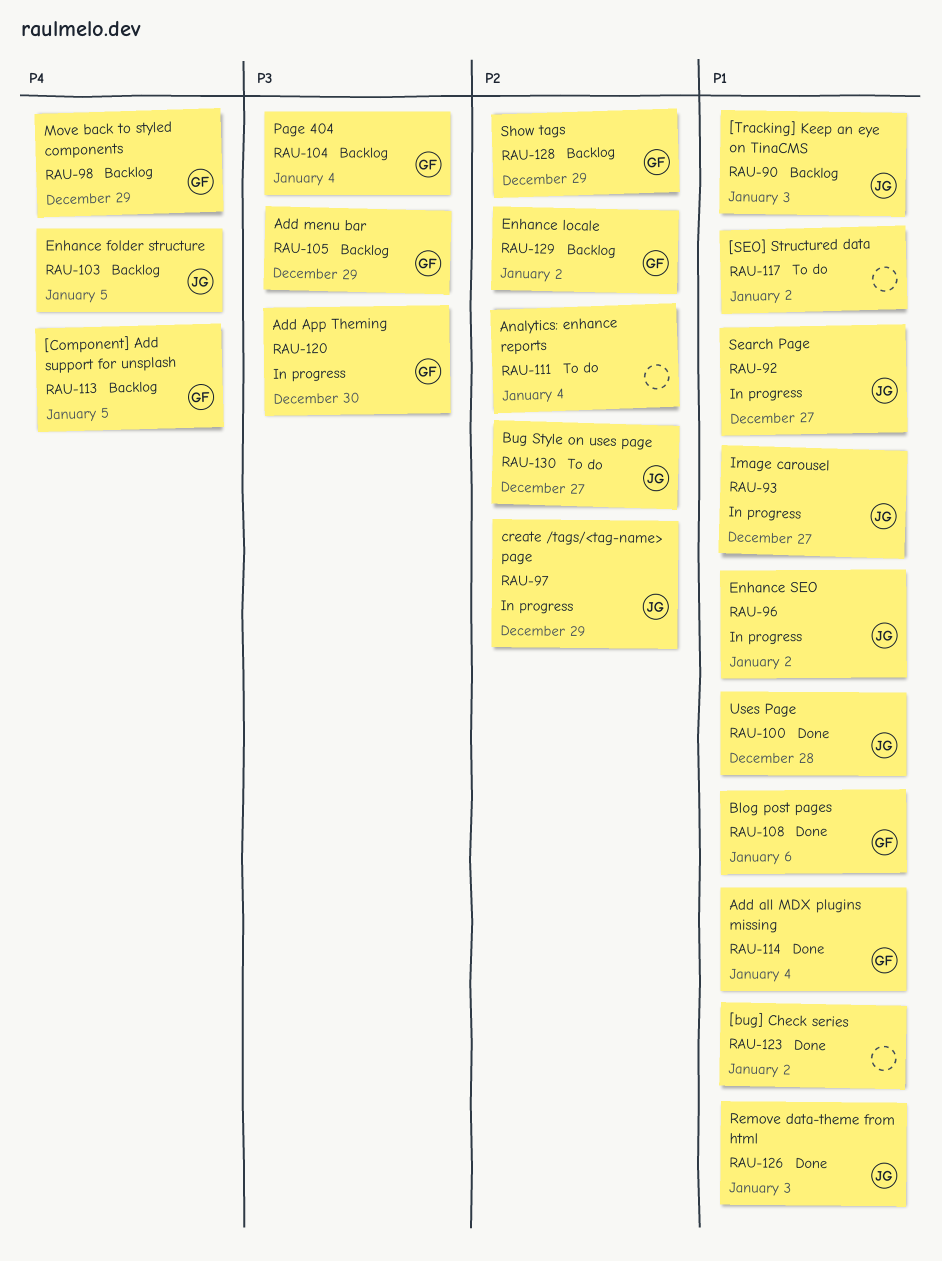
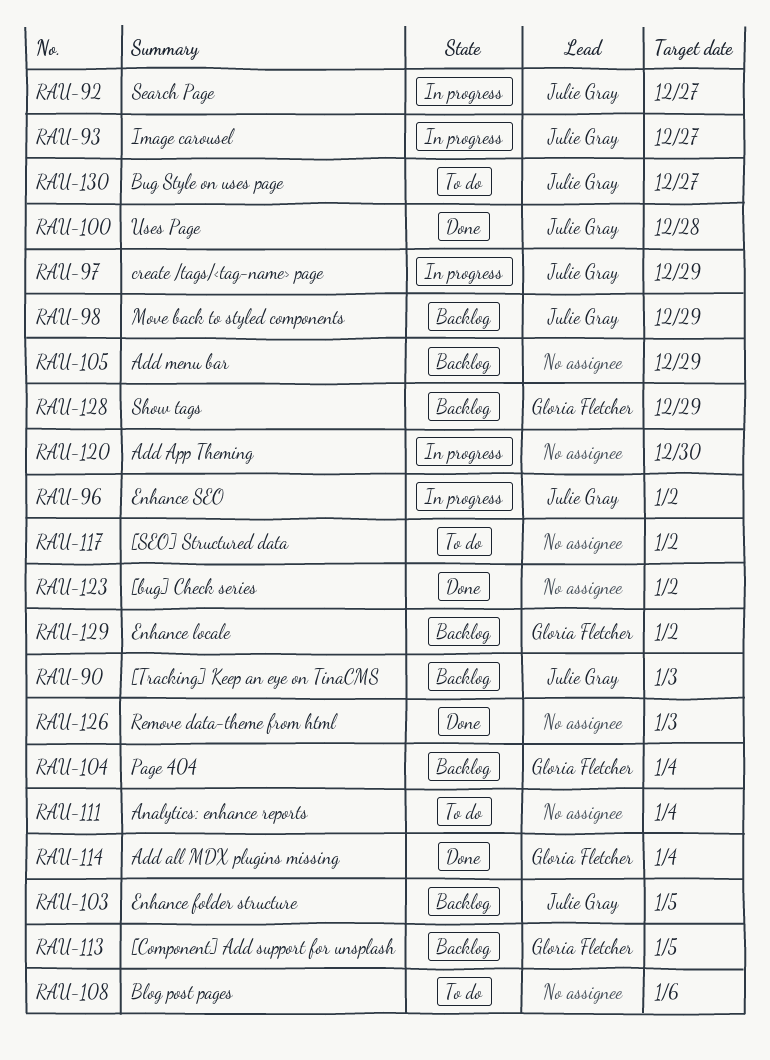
RAU-98, owner: Gloria Fletcher -> Julie Gray
RAU-105, owner: Gloria Fletcher -> none
RAU-108, status: Done -> To do
RAU-108, owner: Gloria Fletcher -> none
RAU-120, owner: Gloria Fletcher -> none
RAU-126, owner: Julie Gray -> none

